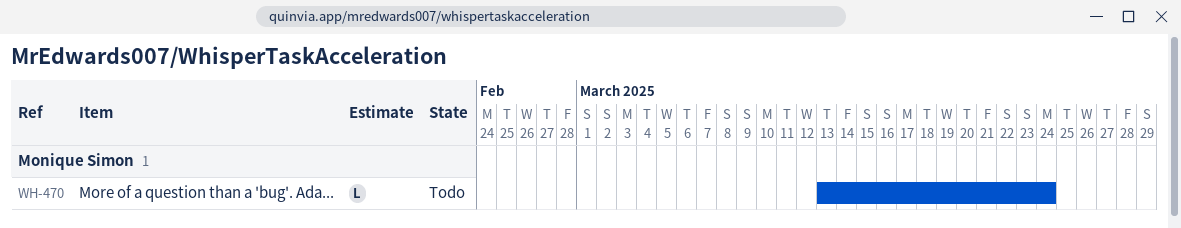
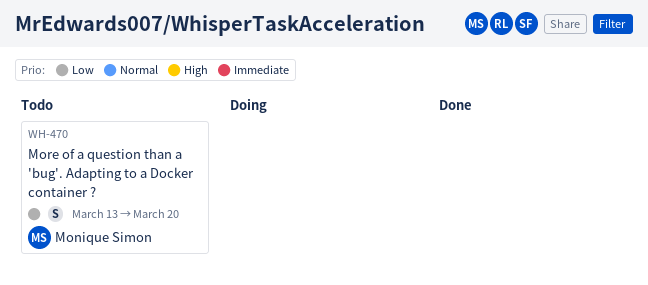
WH-470, estimate: L -> S
WH-470, due: Mar 24 -> Mar 20

